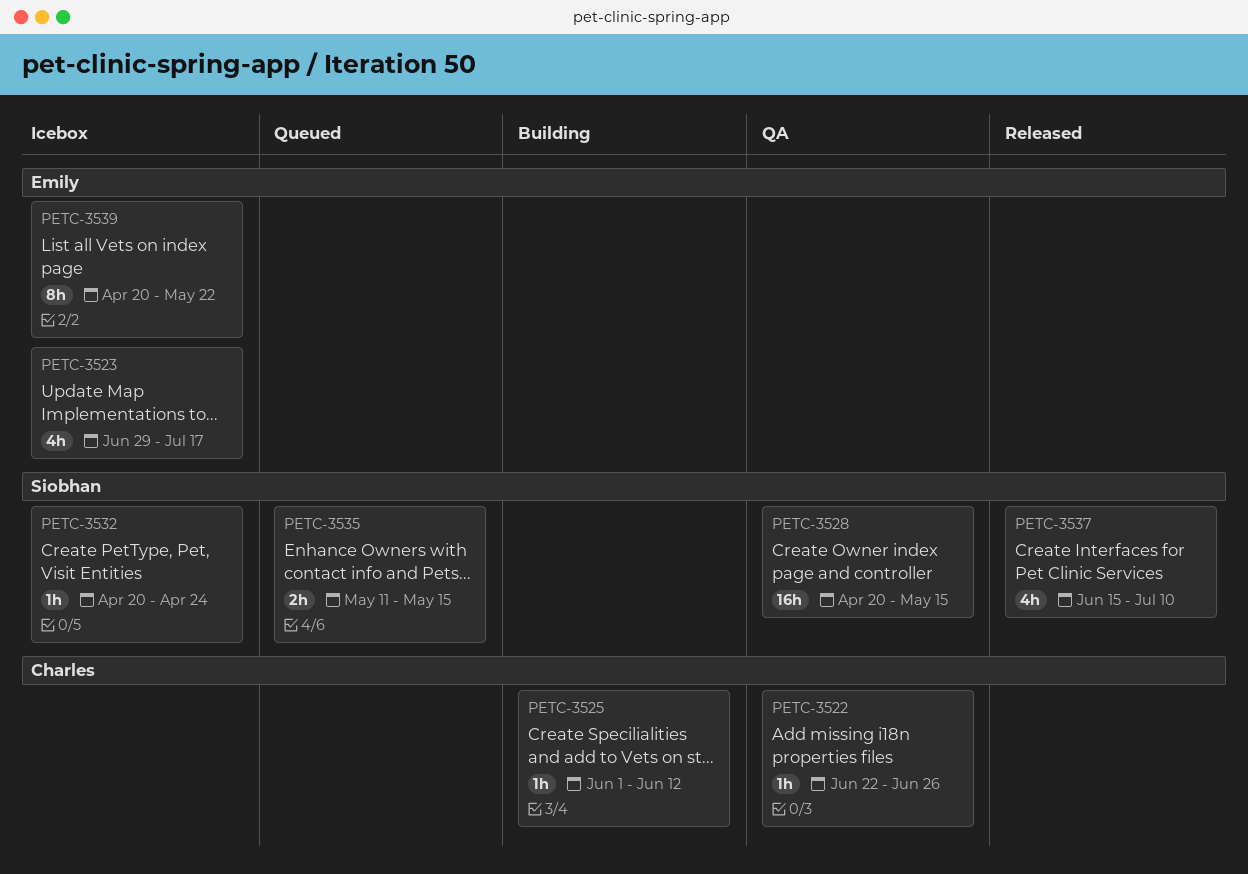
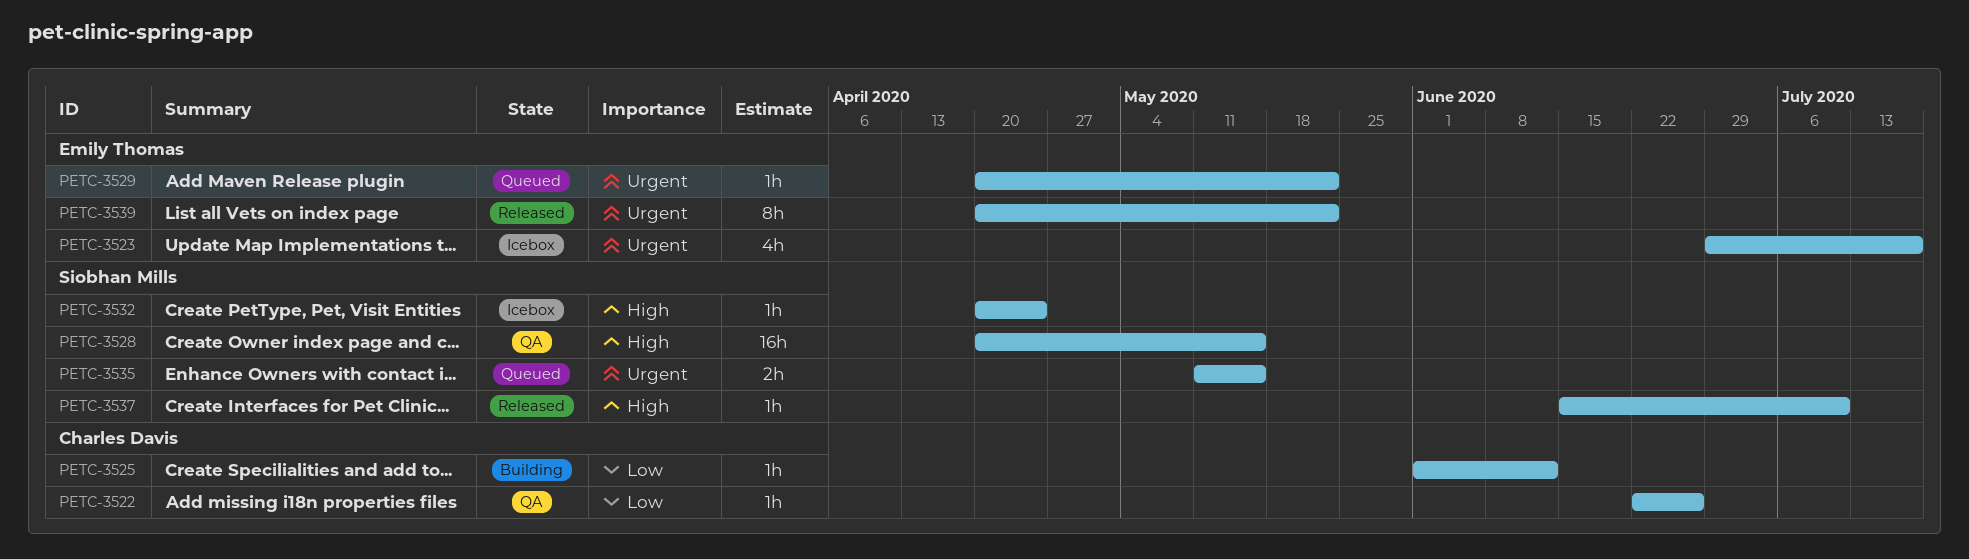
PETC-3529: none -> present
PETC-3537, estimate: 4h -> 1h
PETC-3539, status: Icebox -> Released

